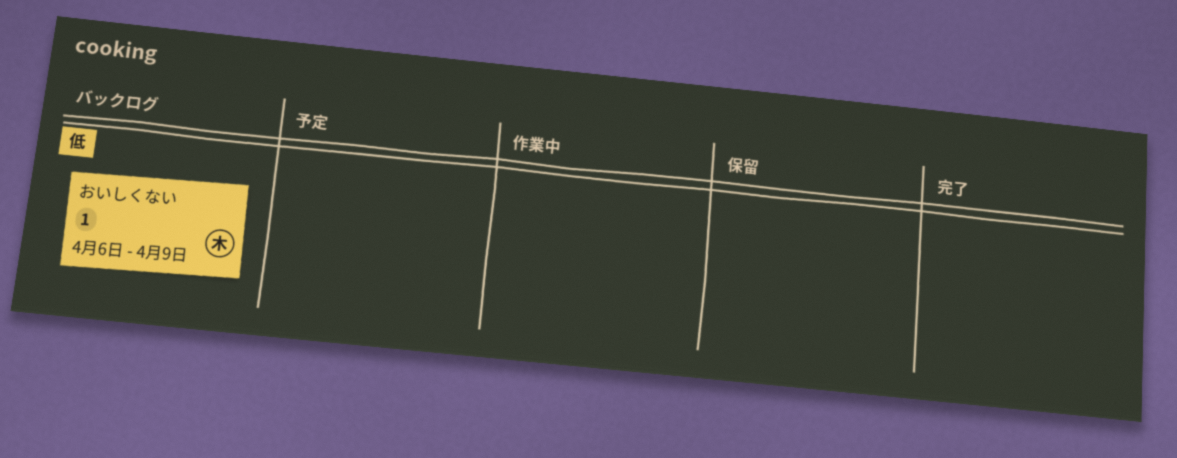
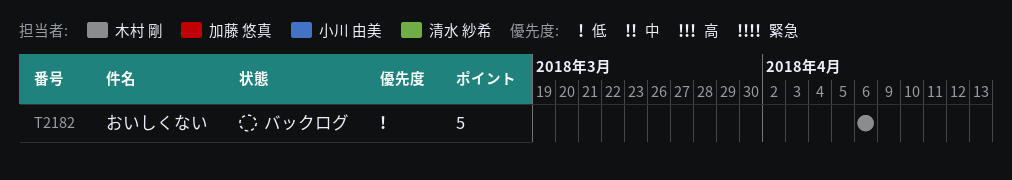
おいしくない, estimate: 1 -> 5
おいしくない, due: Apr 9 -> Apr 6

